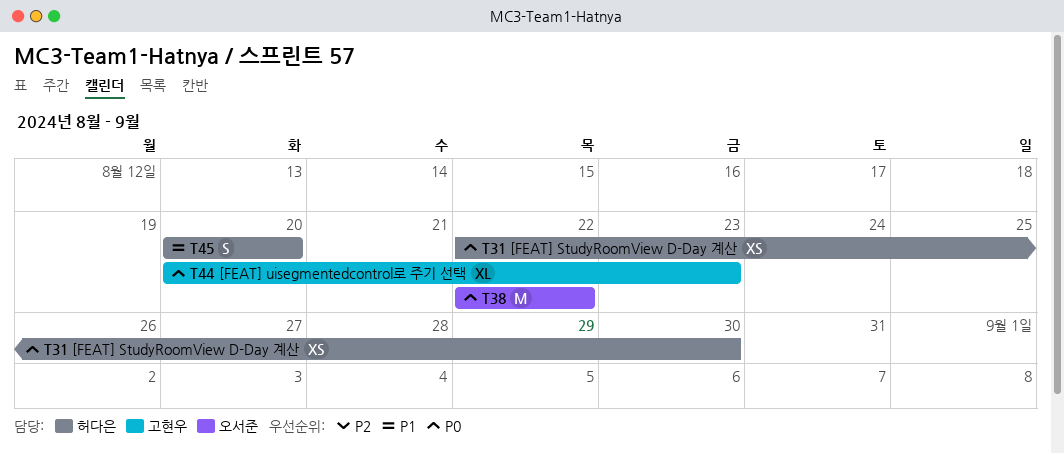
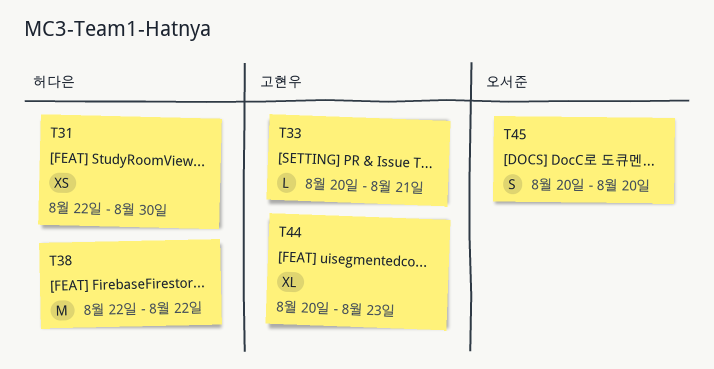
T33: none -> present
T38, owner: 오서준 -> 허다은
T45, owner: 허다은 -> 오서준

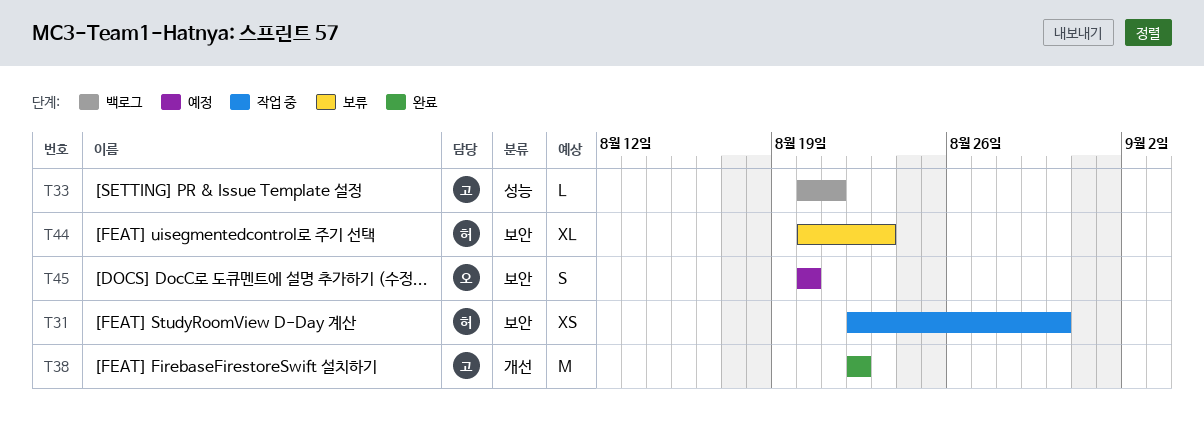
T38, owner: 허다은 -> 고현우
T44, owner: 고현우 -> 허다은

